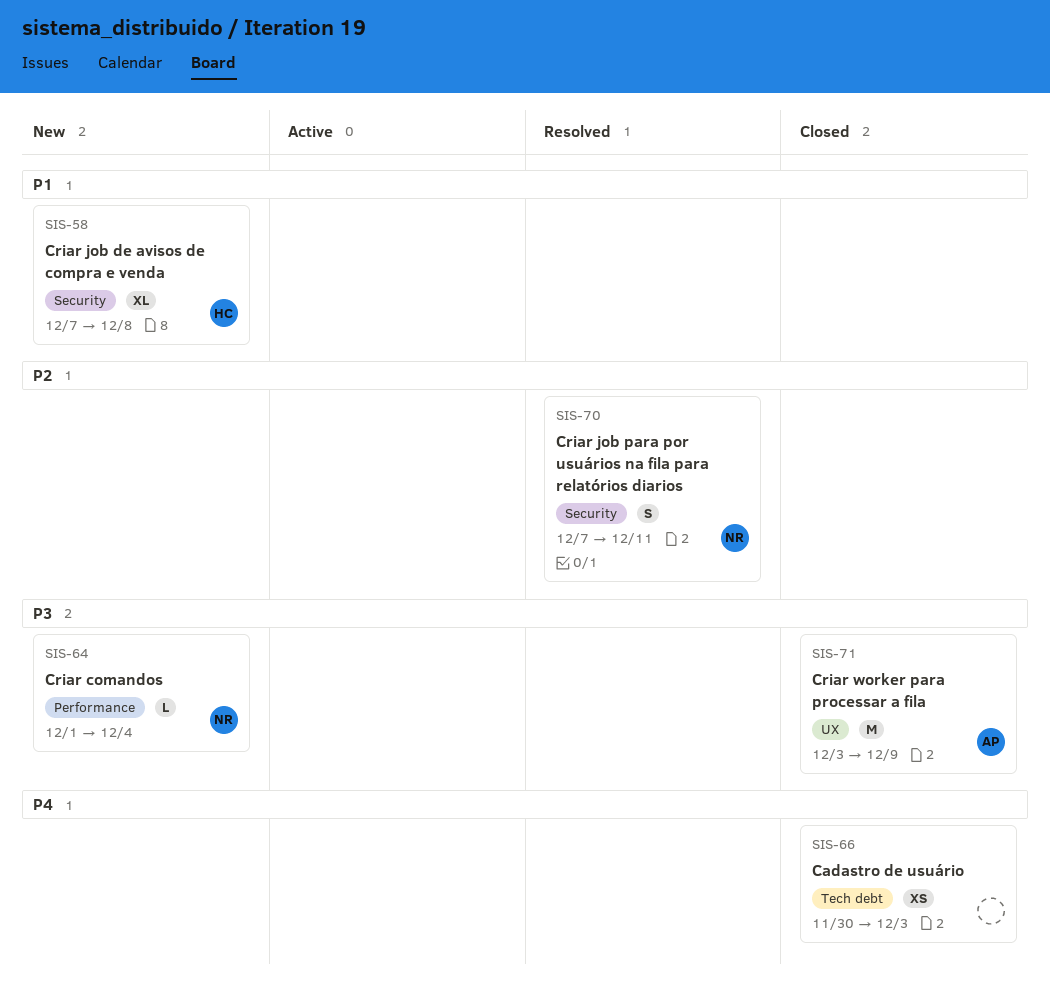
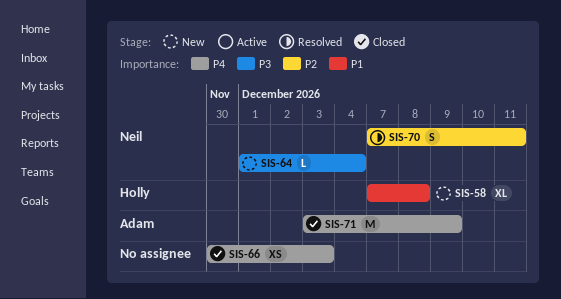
SIS-71, priority: P3 -> P4

